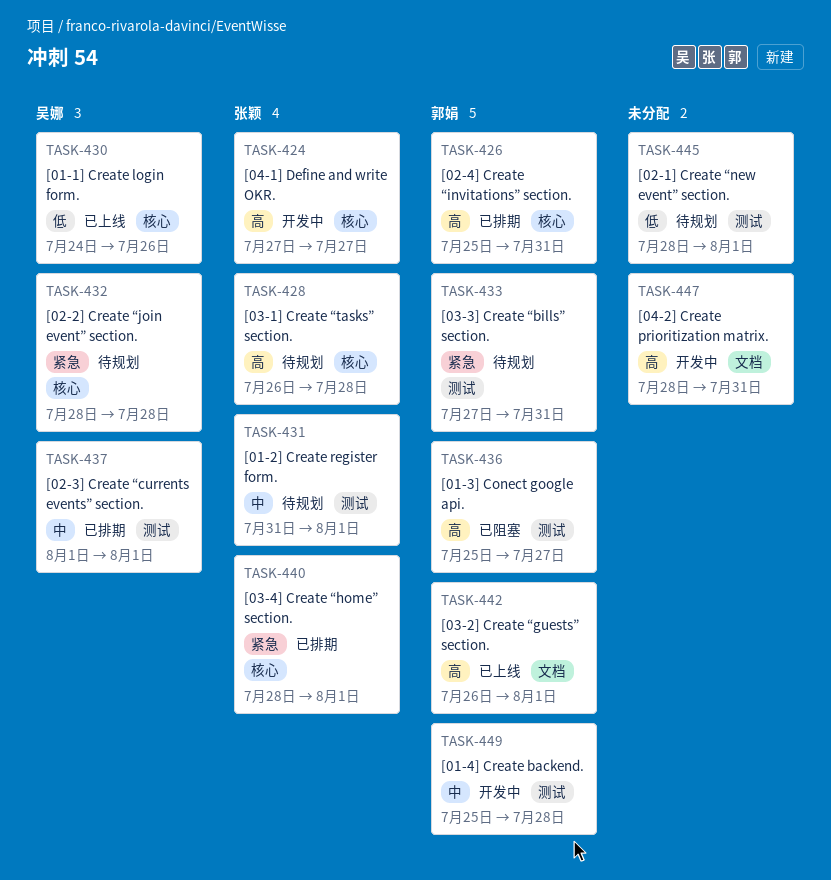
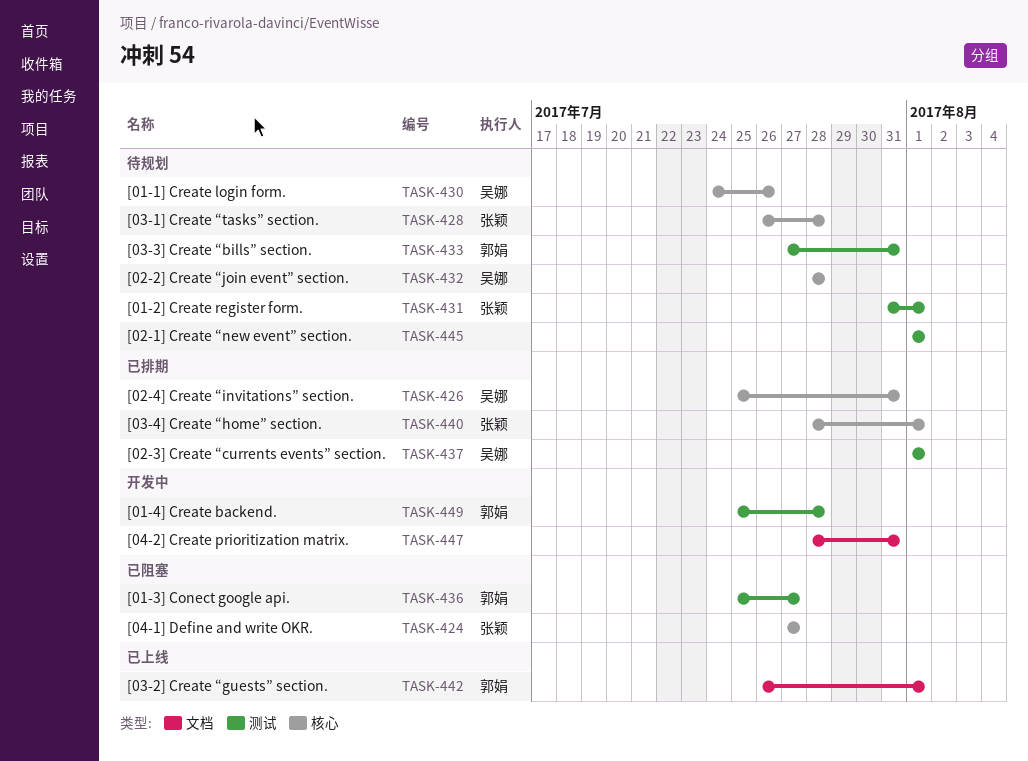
TASK-424, status: 开发中 -> 已阻塞
TASK-426, owner: 郭娟 -> 吴娜
TASK-430, status: 已上线 -> 待规划
TASK-445, start: Jul 28 -> Aug 1

